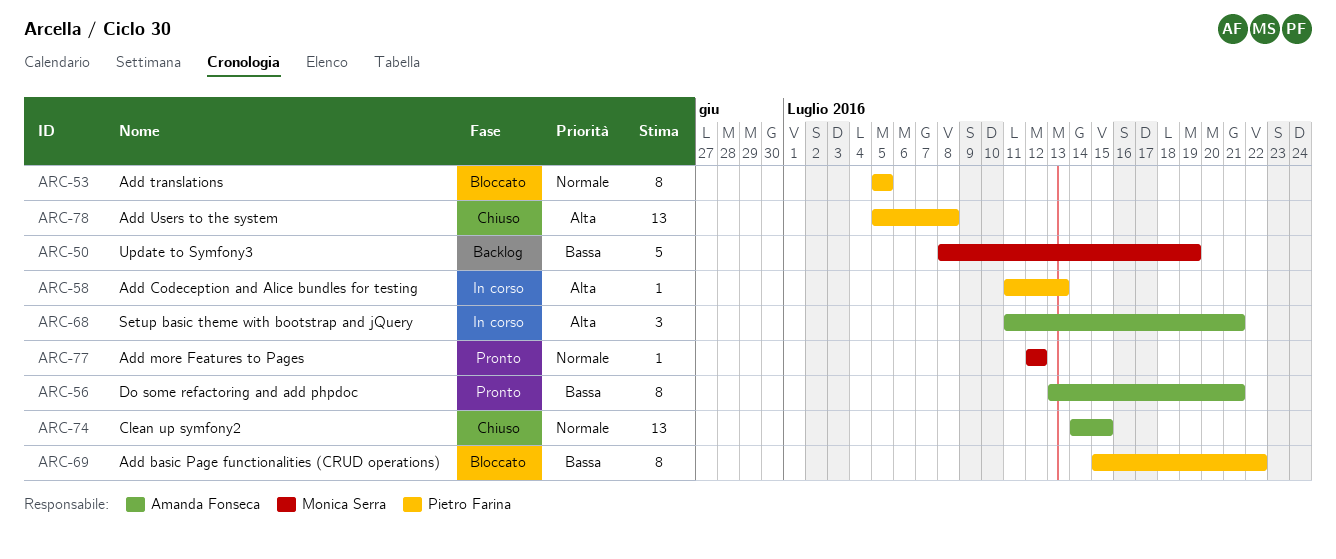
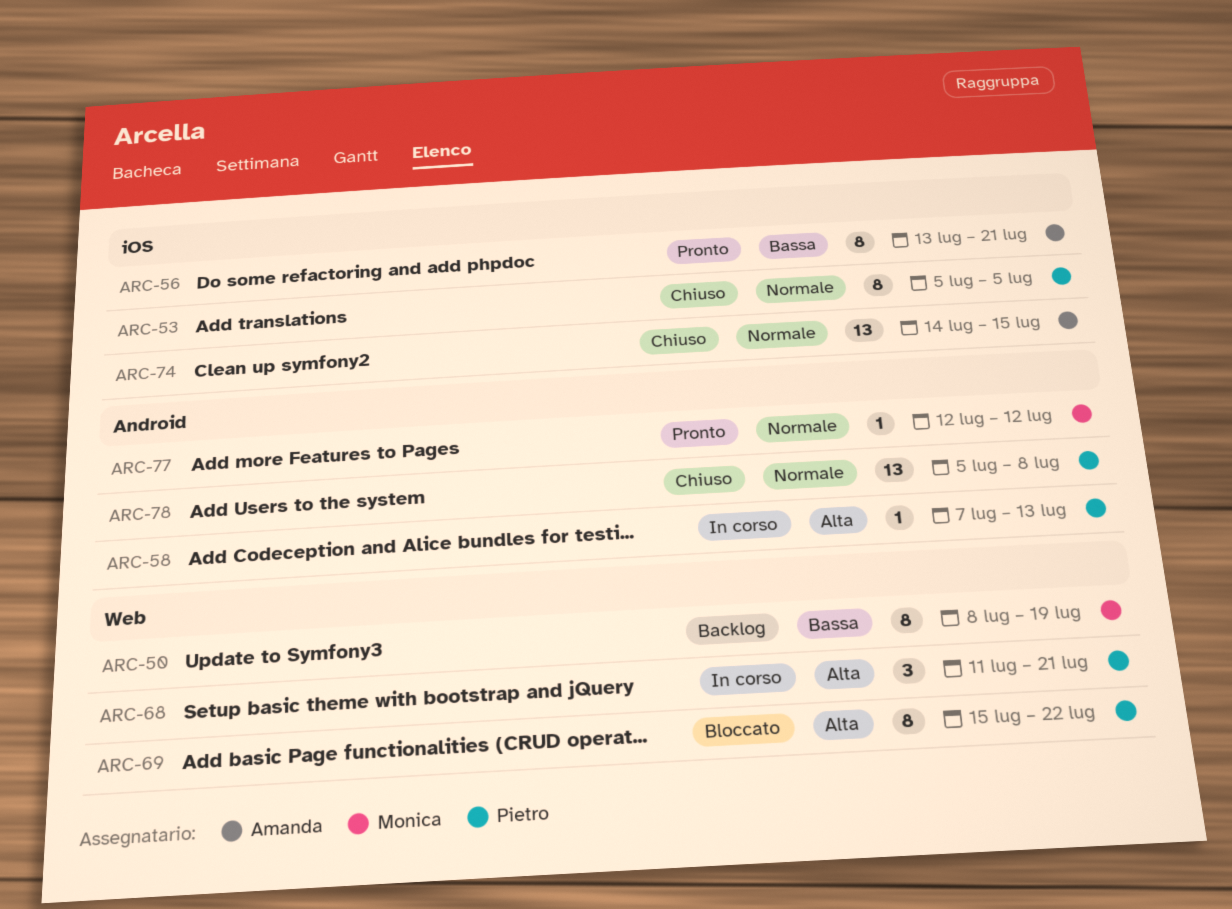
ARC-50, estimate: 5 -> 8
ARC-53, status: Bloccato -> Chiuso
ARC-58, start: Jul 11 -> Jul 7
ARC-68, owner: Amanda Fonseca -> Pietro Farina
ARC-69, priority: Bassa -> Alta
ARC-78, priority: Alta -> Normale

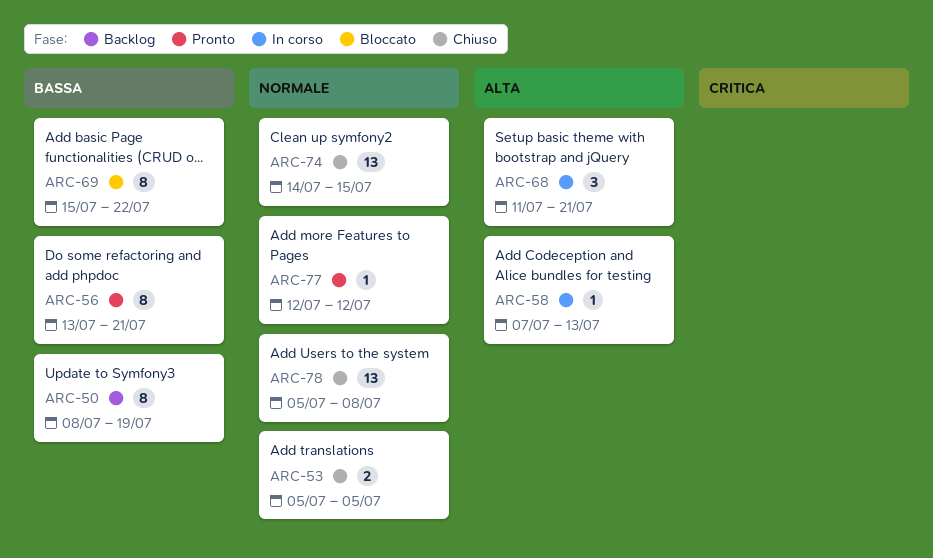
ARC-53, estimate: 8 -> 2
ARC-69, priority: Alta -> Bassa

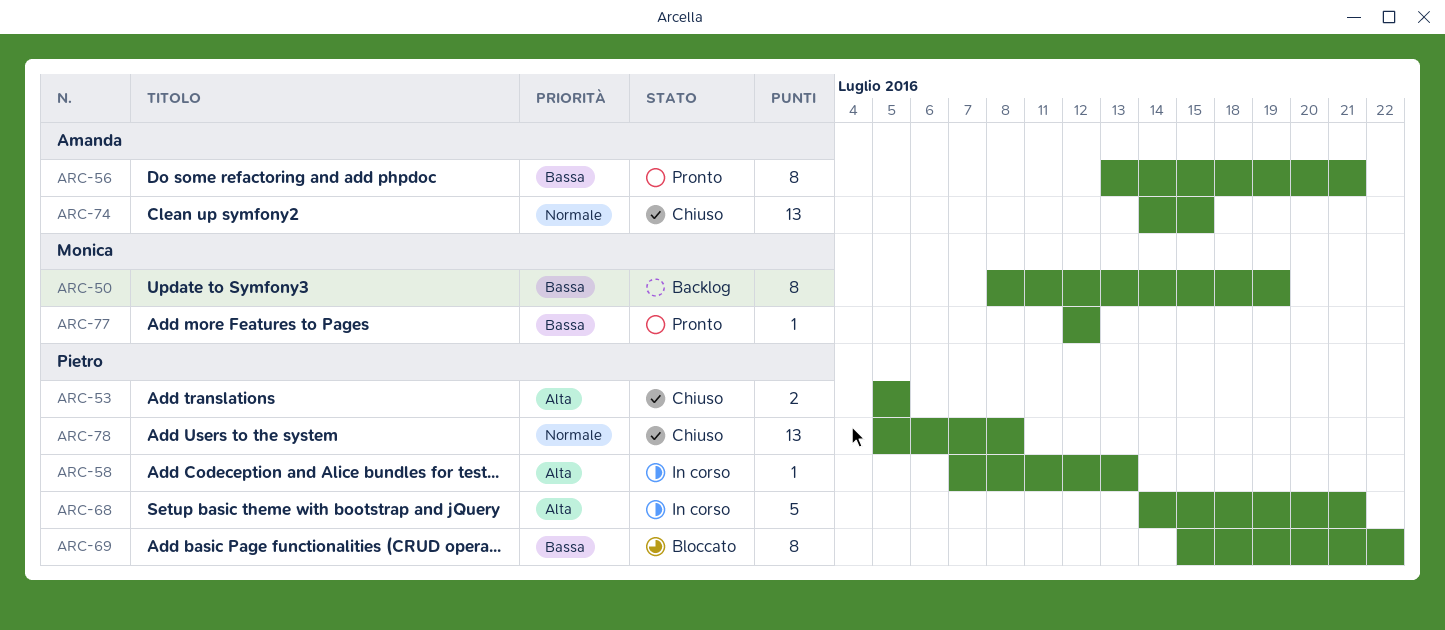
ARC-53, priority: Normale -> Alta
ARC-68, estimate: 3 -> 5
ARC-68, start: Jul 11 -> Jul 14
ARC-77, priority: Normale -> Bassa

